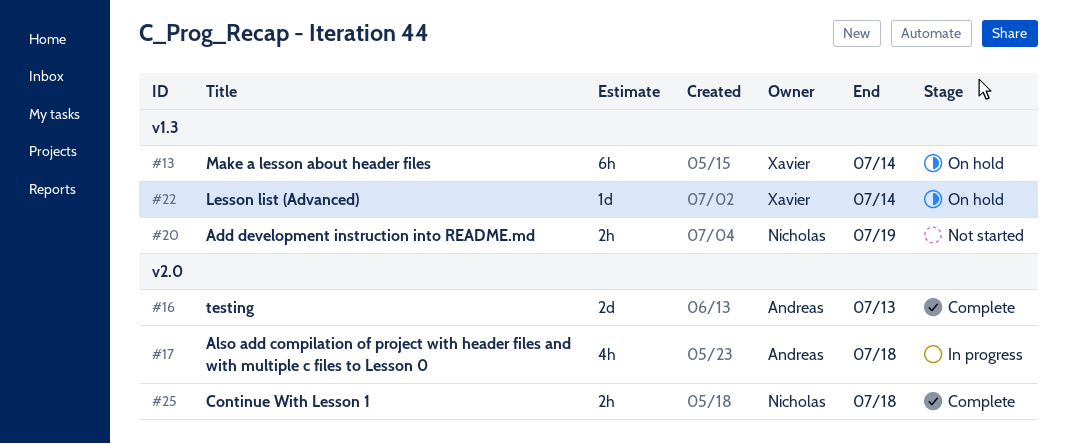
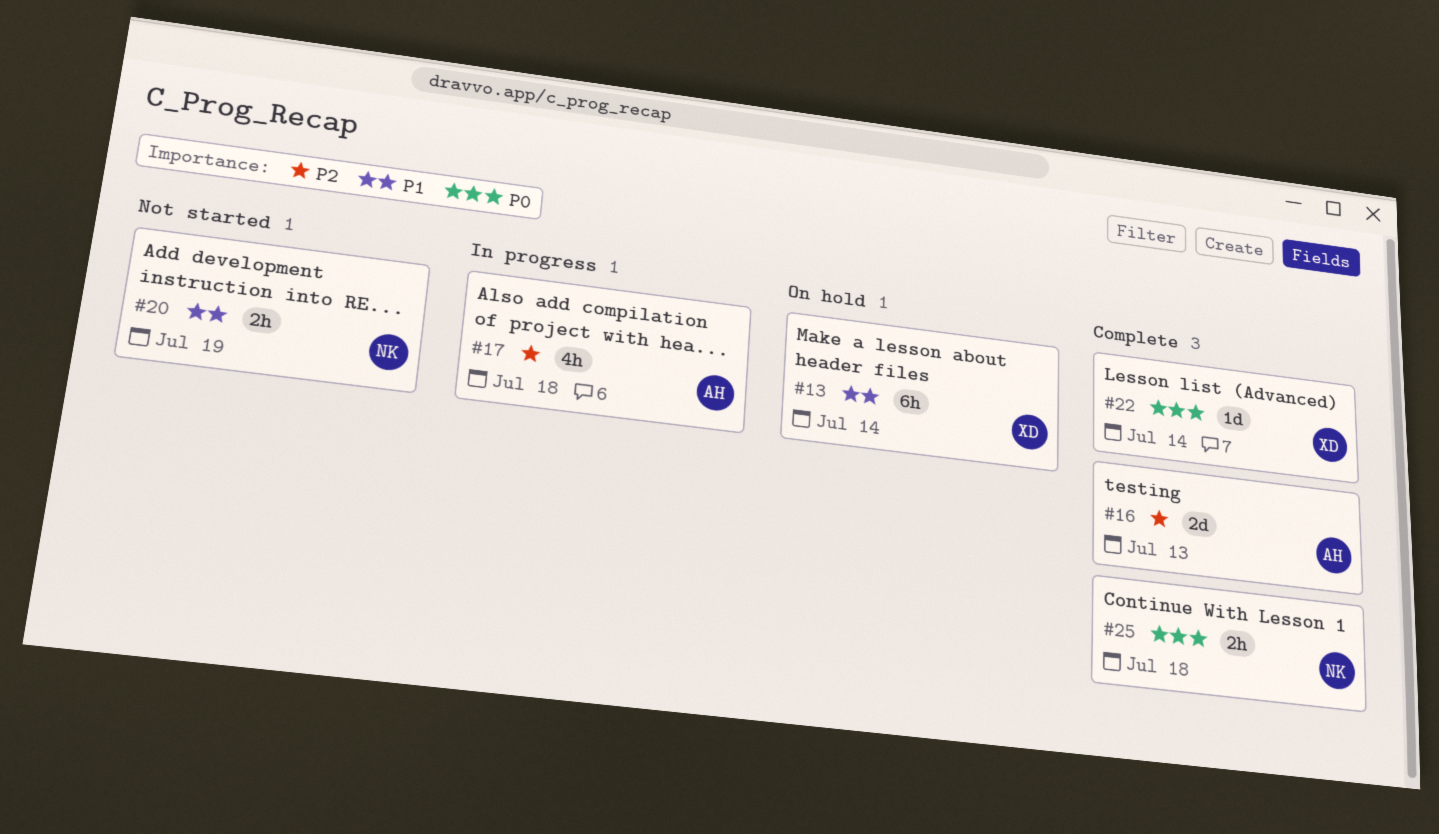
#22, status: On hold -> Complete

